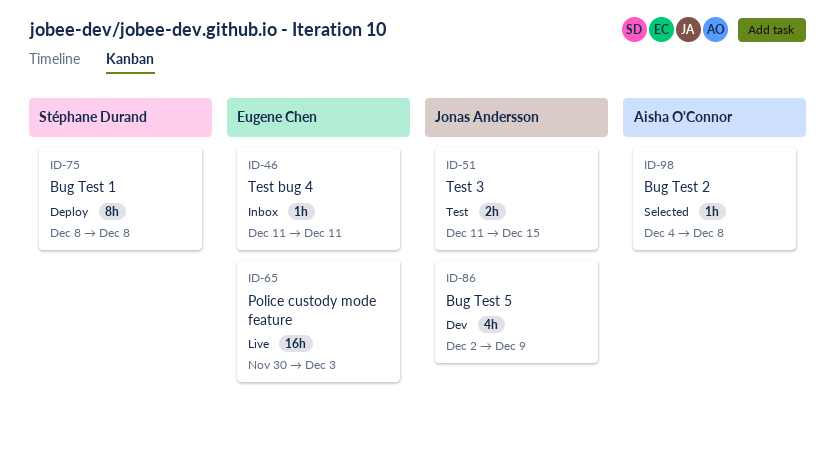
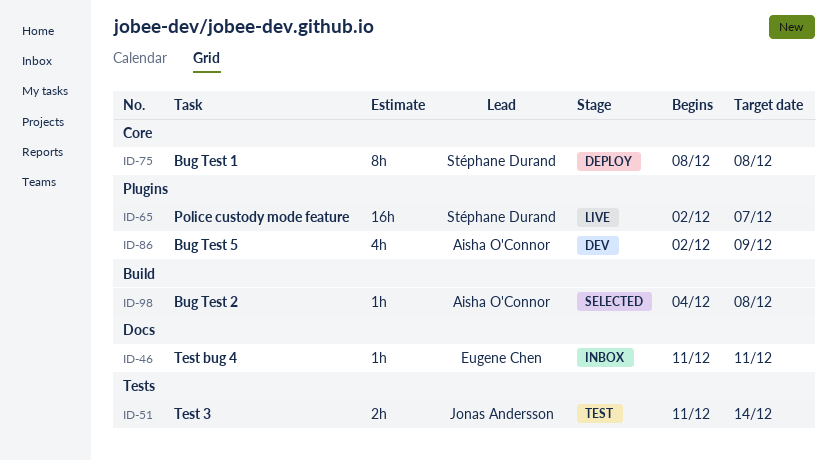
ID-51, due: Dec 15 -> Dec 14
ID-65, owner: Eugene Chen -> Stéphane Durand
ID-65, start: Nov 30 -> Dec 2
ID-65, due: Dec 3 -> Dec 7
ID-86, owner: Jonas Andersson -> Aisha O'Connor

